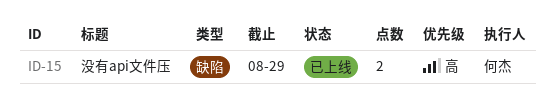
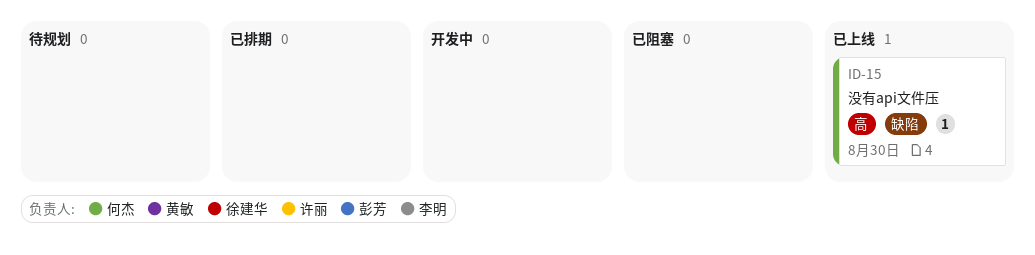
ID-15, estimate: 2 -> 1
ID-15, due: Aug 29 -> Aug 30

